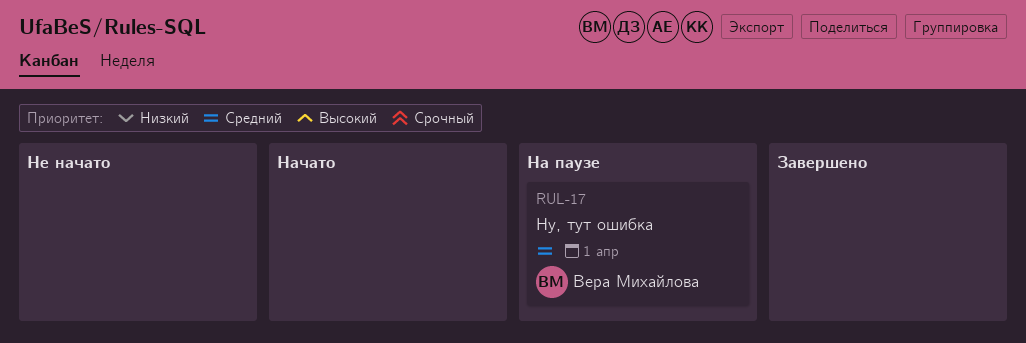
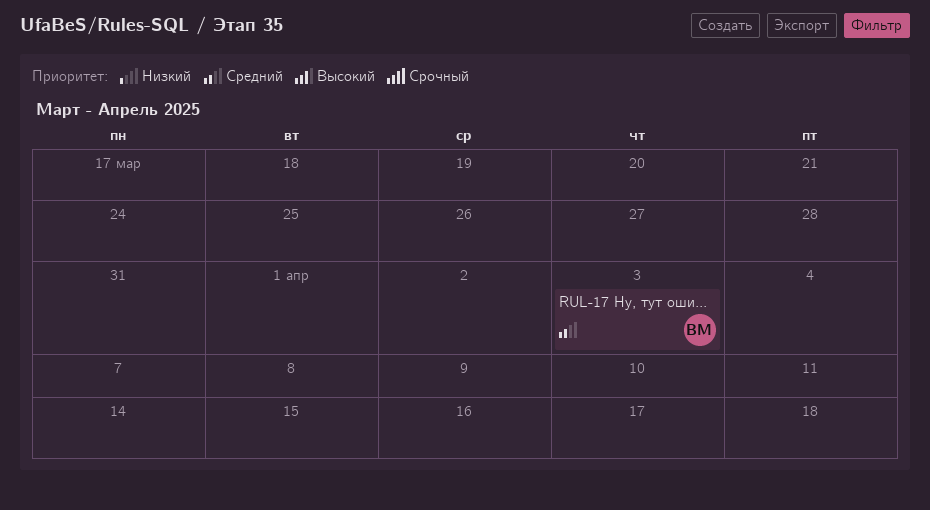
RUL-17, due: Apr 1 -> Apr 3

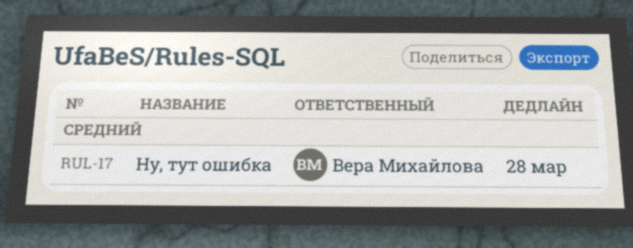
RUL-17, due: Apr 3 -> Mar 28

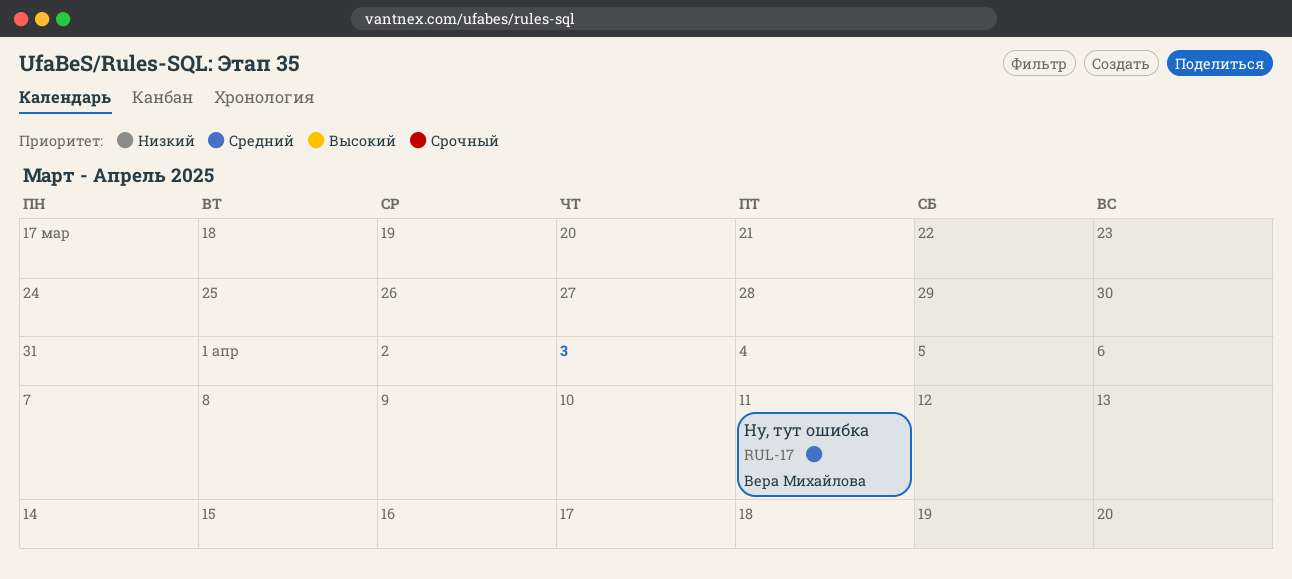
RUL-17, due: Mar 28 -> Apr 11

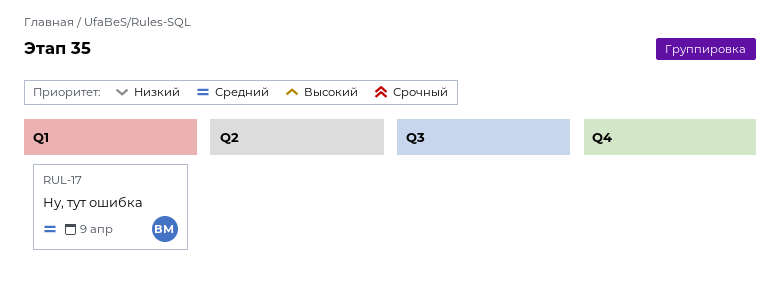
RUL-17, due: Apr 11 -> Apr 9

